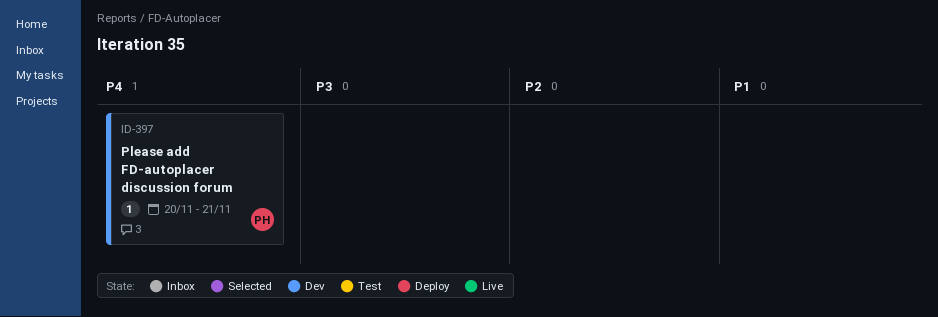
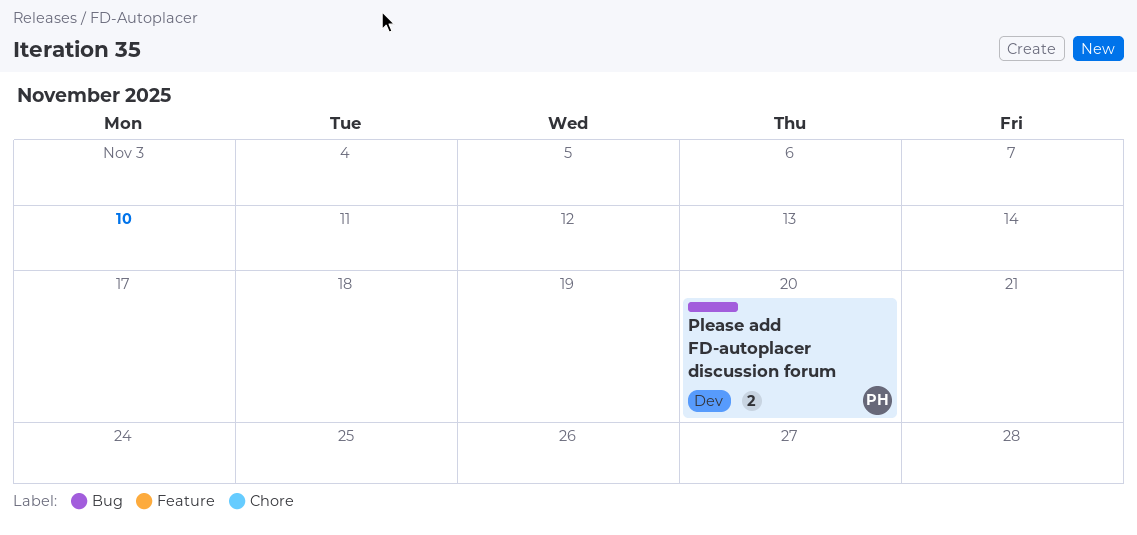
Please add FD-autoplacer discussion forum, estimate: 1 -> 2
Please add FD-autoplacer discussion forum, due: Nov 21 -> Nov 20

